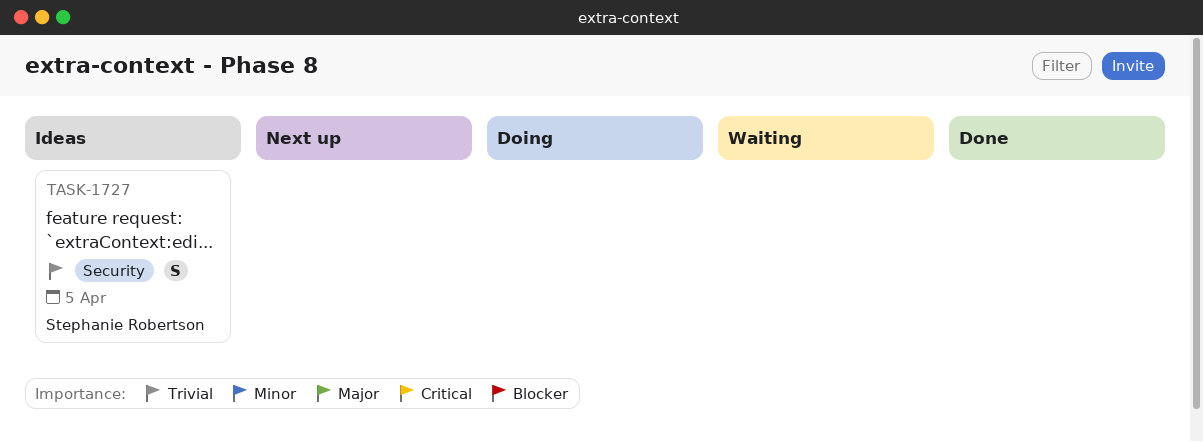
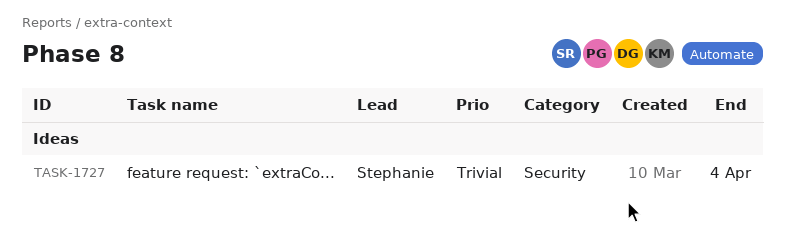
TASK-1727, due: Apr 5 -> Apr 4

